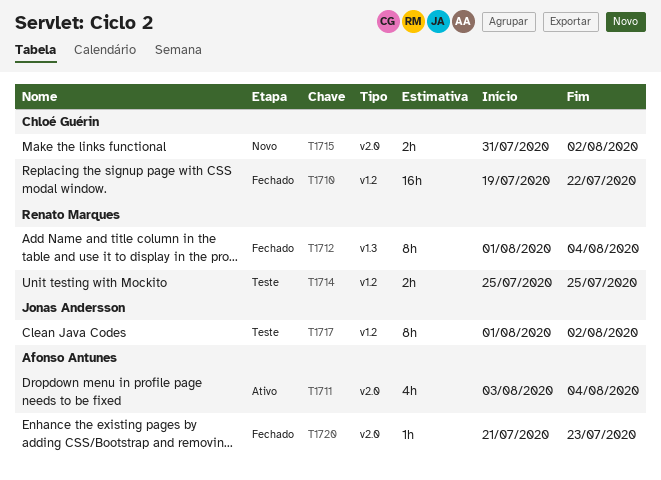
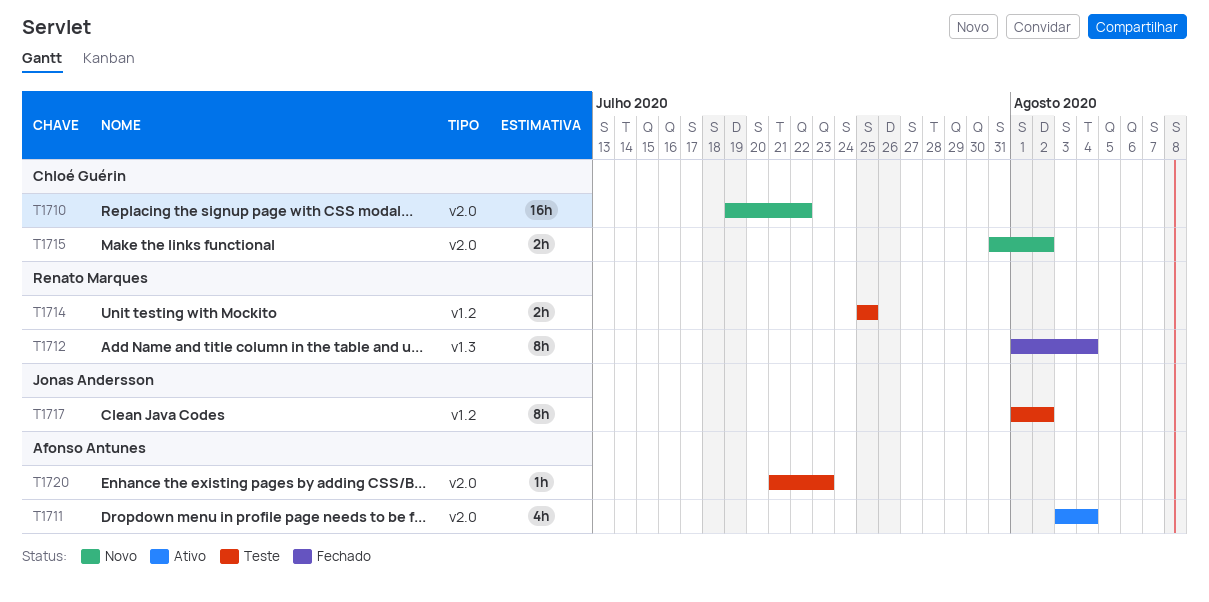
T1710, status: Fechado -> Novo
T1710, label: v1.2 -> v2.0
T1720, status: Fechado -> Teste

